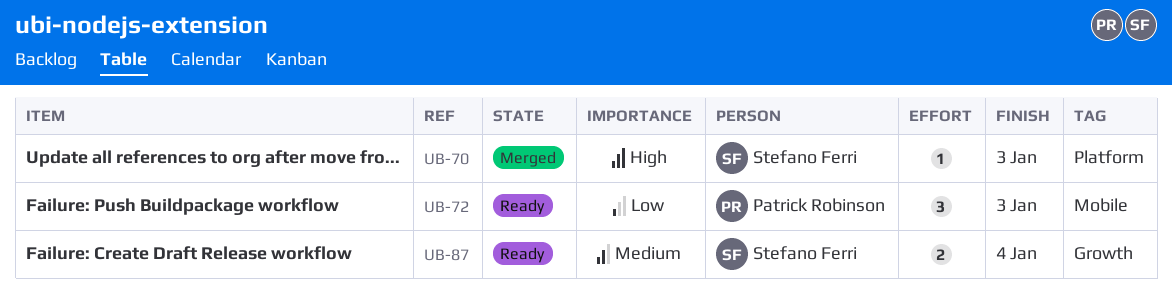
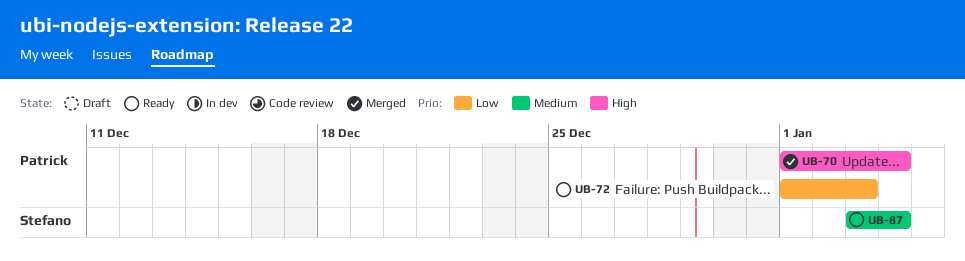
UB-70, owner: Stefano Ferri -> Patrick Robinson
UB-70, due: Jan 3 -> Jan 4

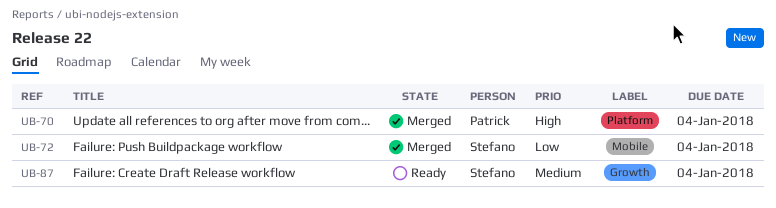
UB-72, status: Ready -> Merged
UB-72, owner: Patrick -> Stefano
UB-72, due: Jan 3 -> Jan 4

